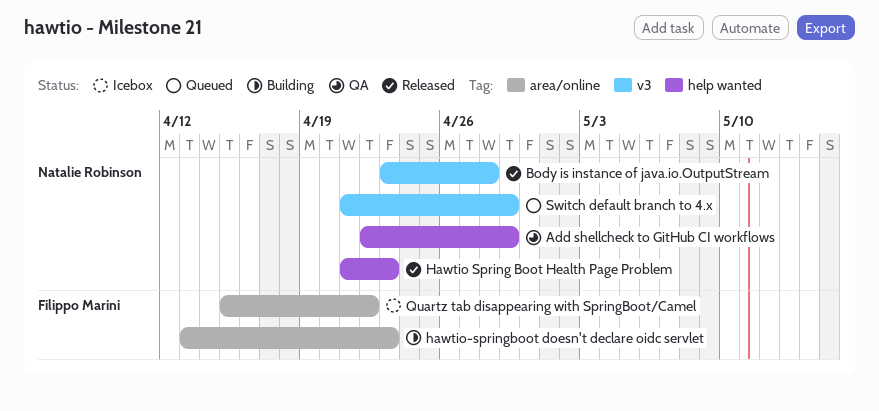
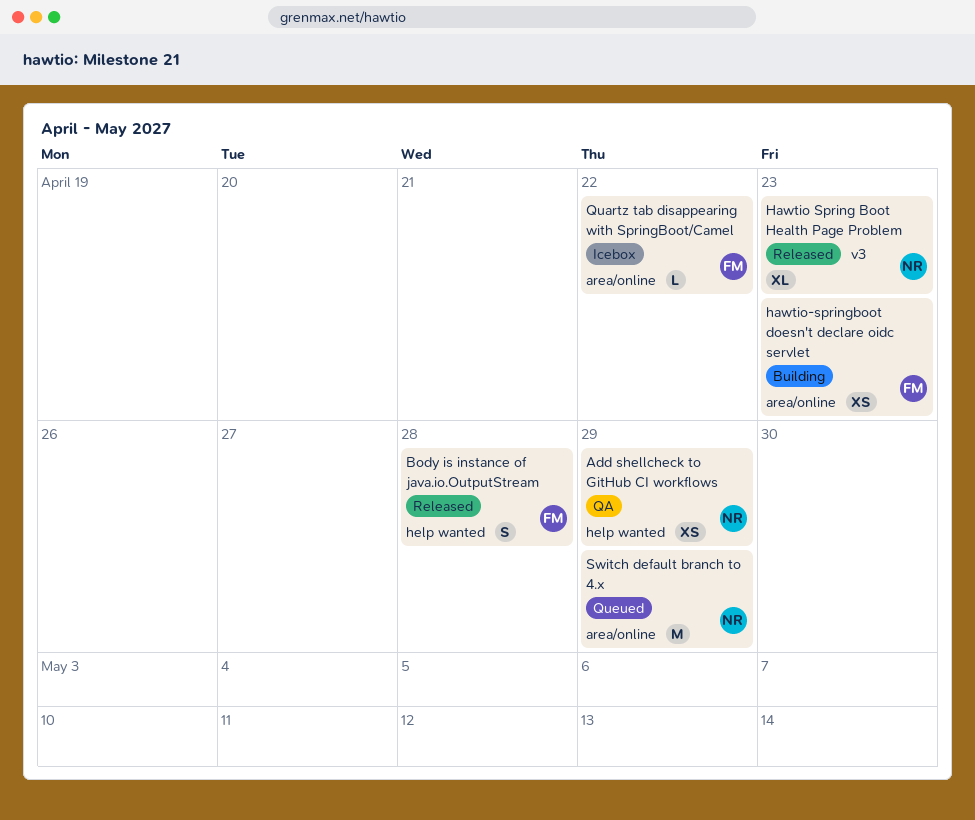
Body is instance of java.io.OutputStream, owner: Natalie Robinson -> Filippo Marini
Body is instance of java.io.OutputStream, label: v3 -> help wanted
Hawtio Spring Boot Health Page Problem, label: help wanted -> v3
Switch default branch to 4.x, label: v3 -> area/online

